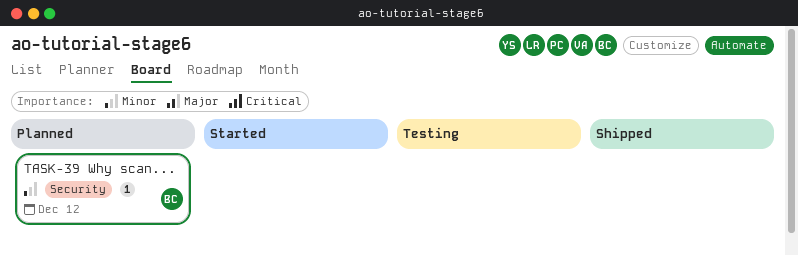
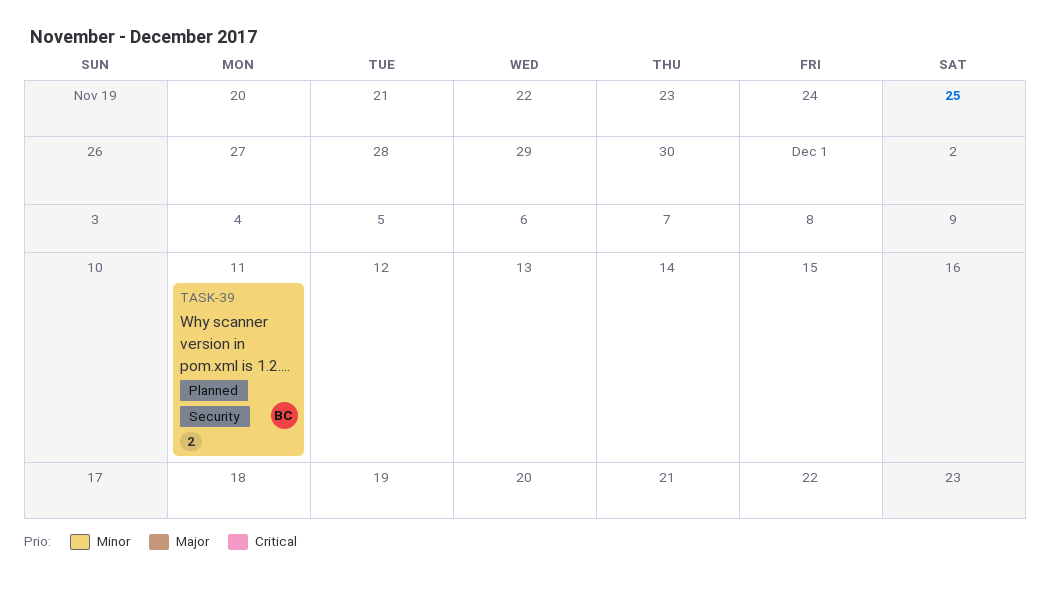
TASK-39, estimate: 1 -> 2
TASK-39, due: Dec 12 -> Dec 11

